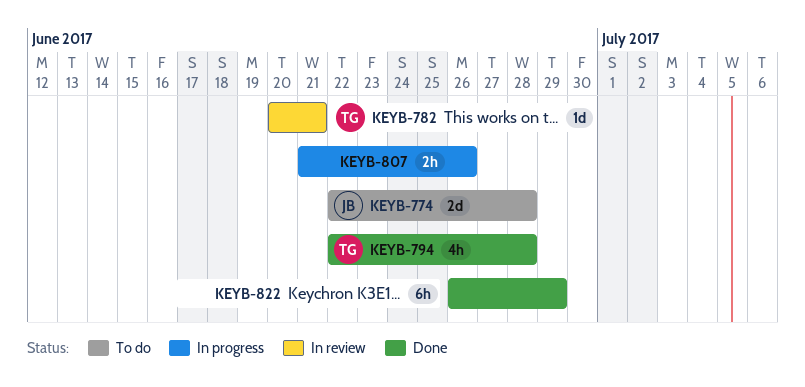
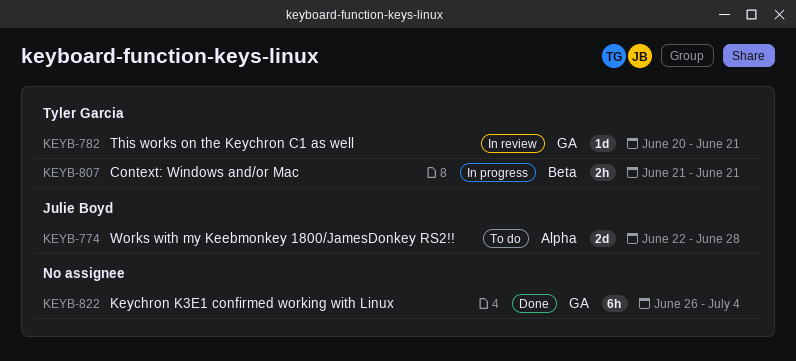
KEYB-794: present -> none
KEYB-807, owner: none -> Tyler Garcia
KEYB-807, due: Jun 26 -> Jun 21
KEYB-822, due: Jun 29 -> Jul 4

